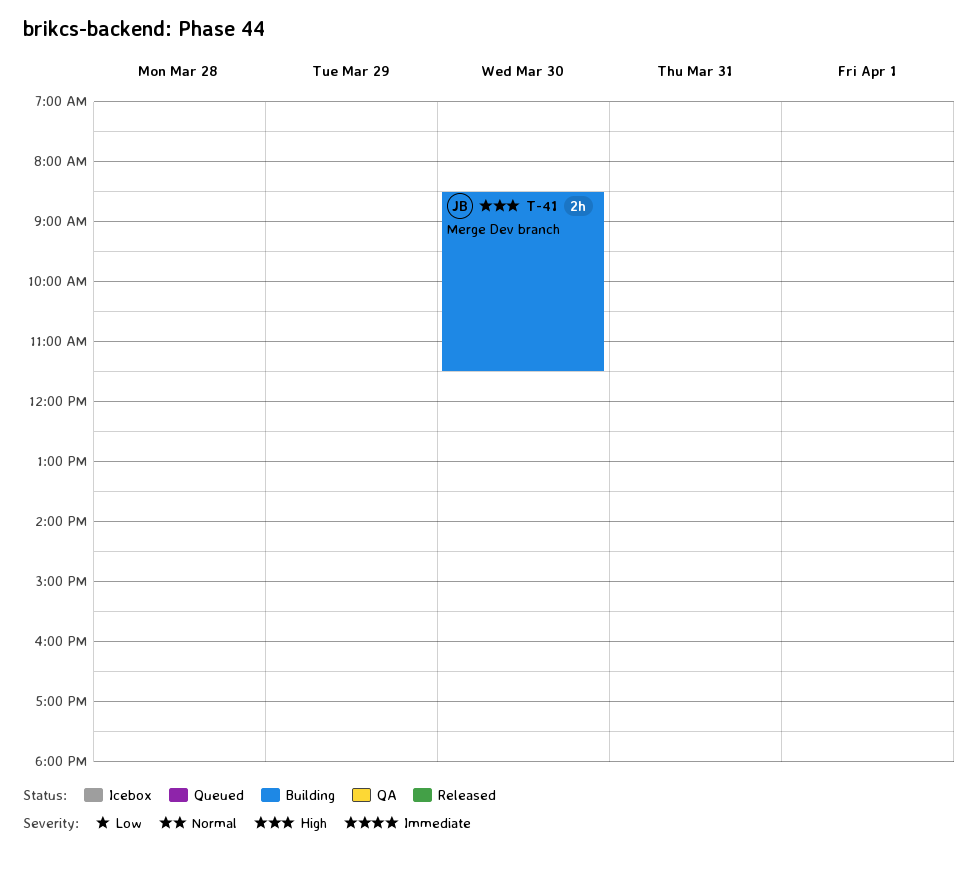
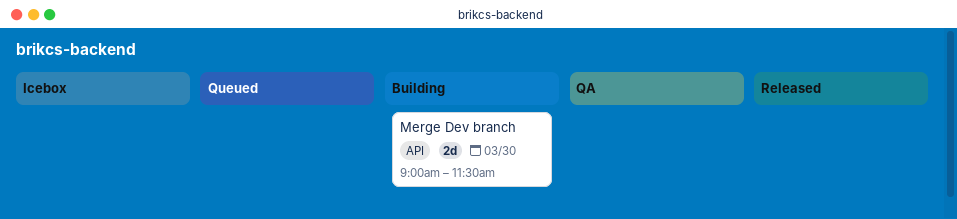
Merge Dev branch, estimate: 2h -> 2d
Merge Dev branch, begins: 08:30 -> 09:00

